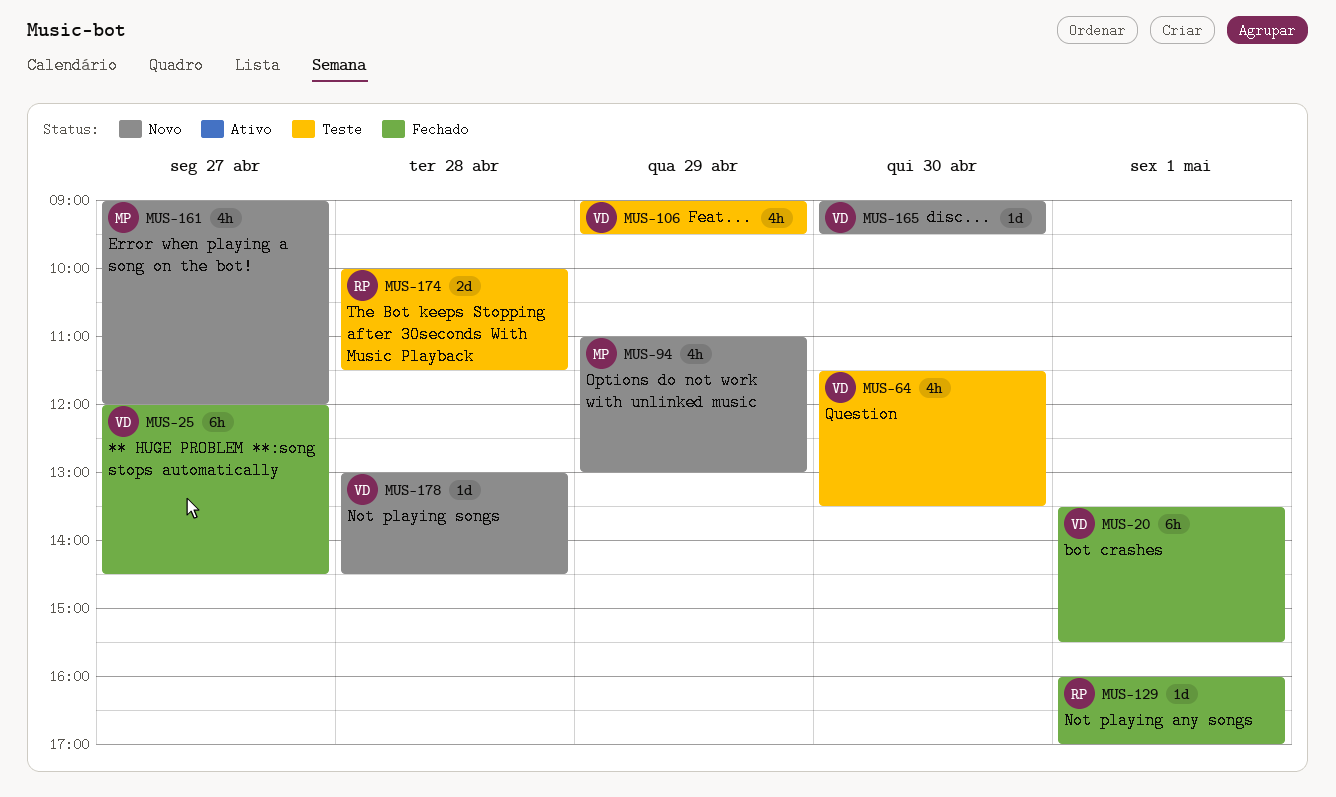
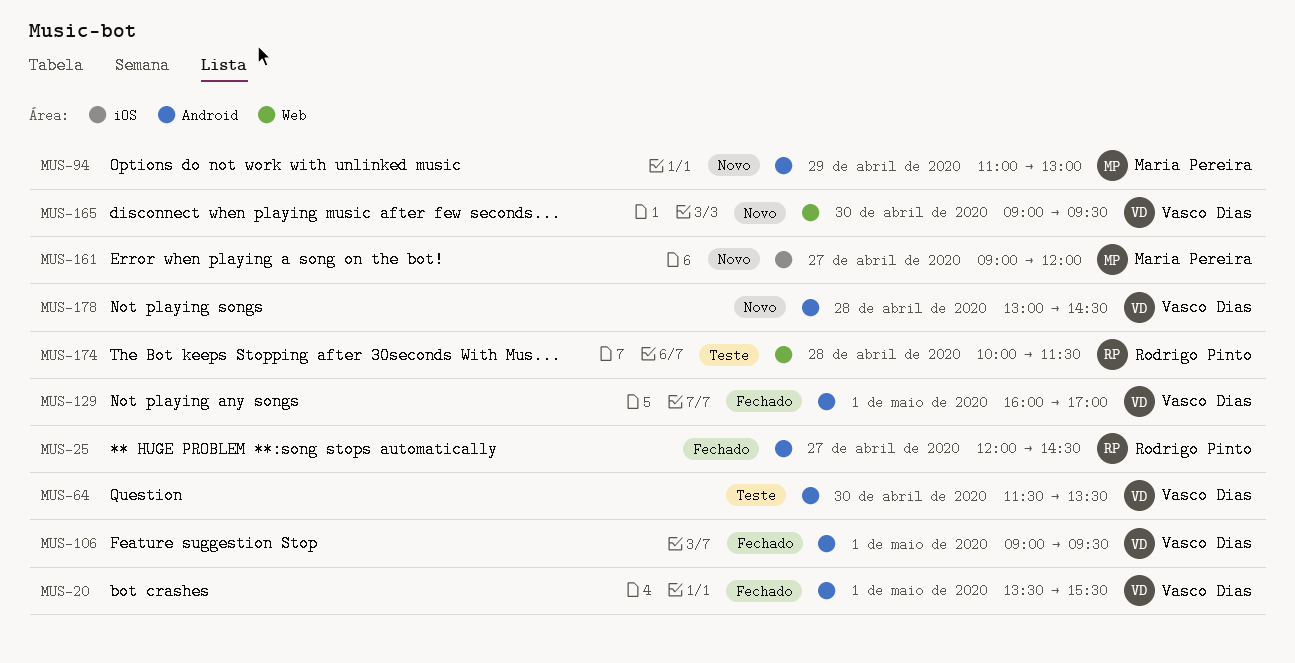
MUS-25, owner: Vasco Dias -> Rodrigo Pinto
MUS-106, status: Teste -> Fechado
MUS-106, day: Apr 29 -> May 1
MUS-129, owner: Rodrigo Pinto -> Vasco Dias

